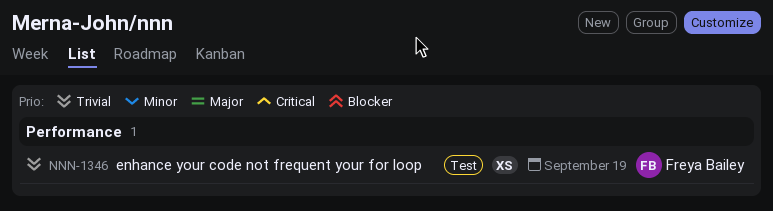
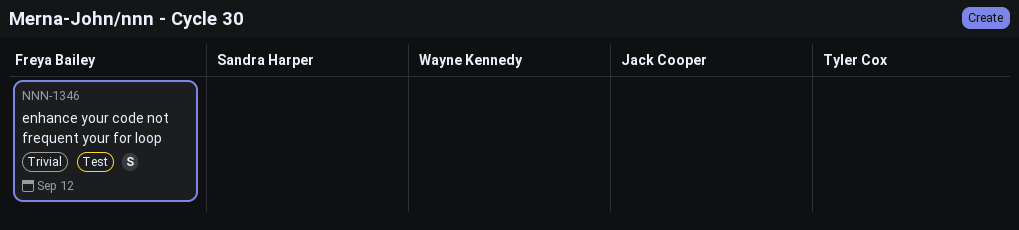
NNN-1346, estimate: XS -> S
NNN-1346, due: Sep 19 -> Sep 12

